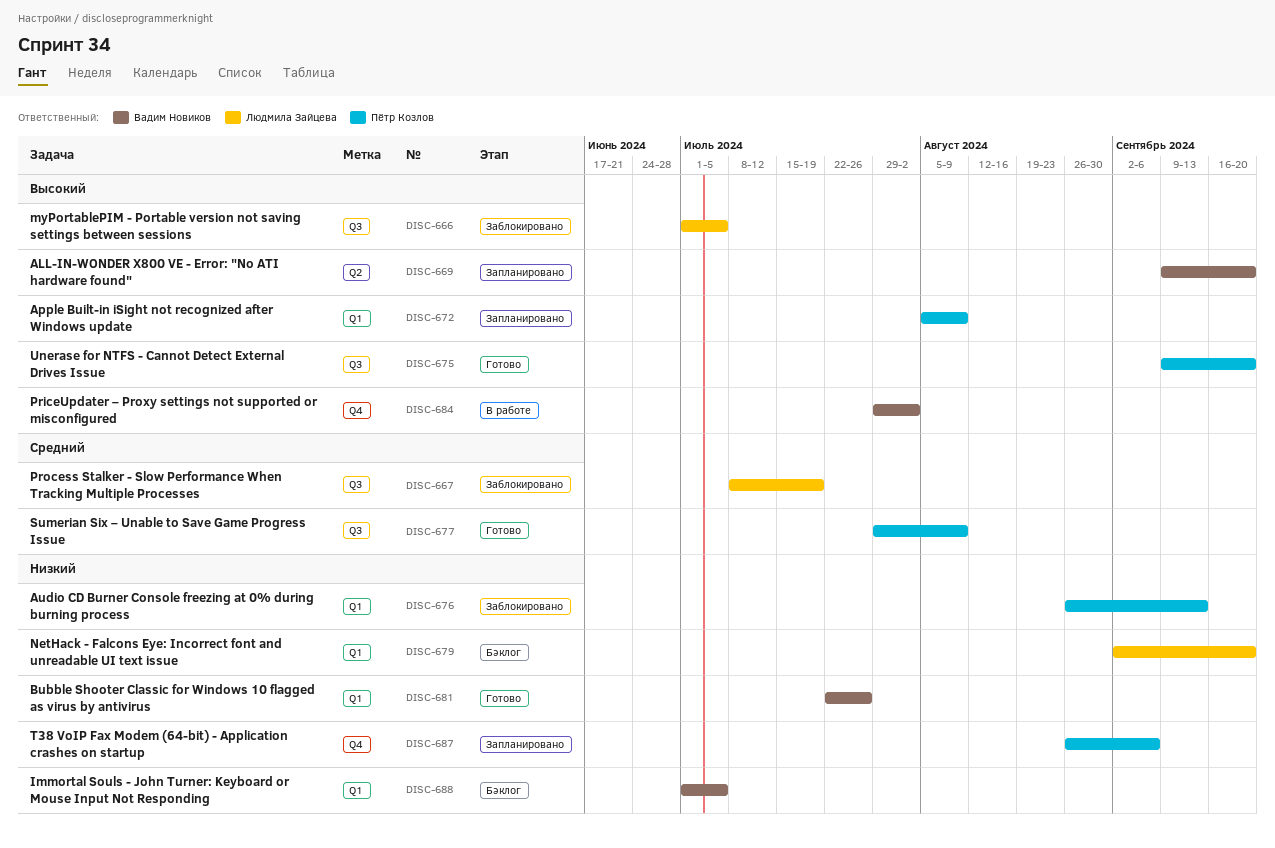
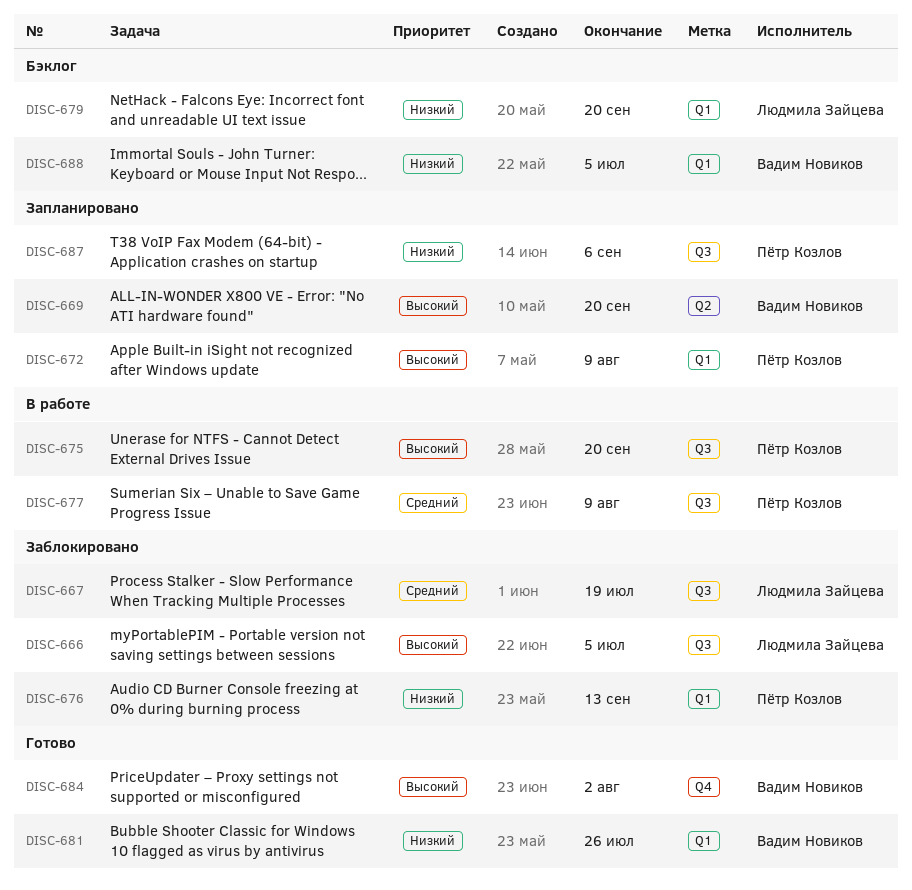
DISC-675, status: Готово -> В работе
DISC-677, status: Готово -> В работе
DISC-684, status: В работе -> Готово
DISC-687, label: Q4 -> Q3

